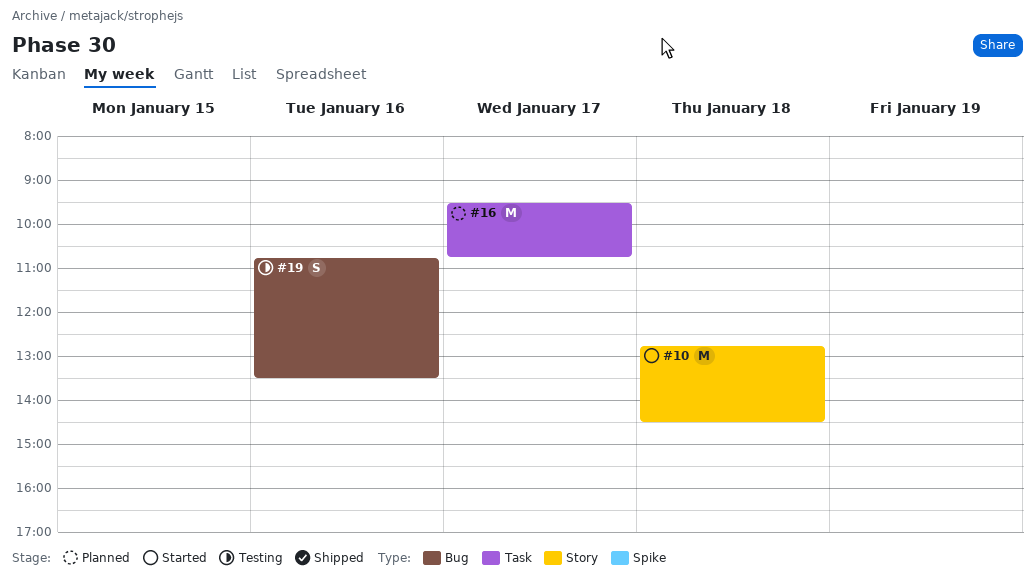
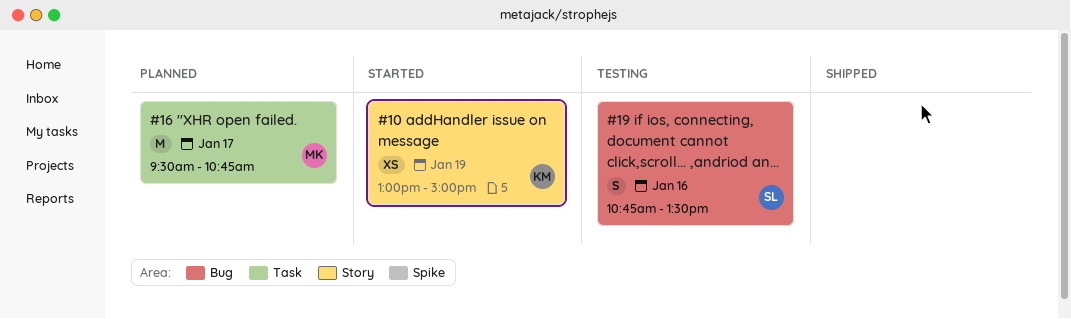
#10, estimate: M -> XS
#10, day: Jan 18 -> Jan 19
#10, begins: 12:45 -> 13:00
#10, ends: 14:30 -> 15:00

